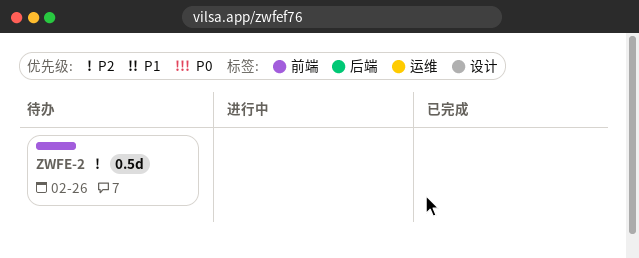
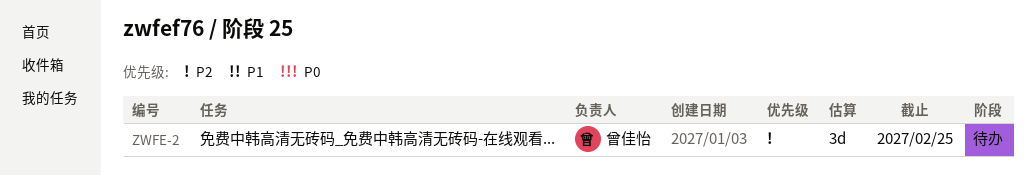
ZWFE-2, estimate: 0.5d -> 3d
ZWFE-2, due: Feb 26 -> Feb 25

